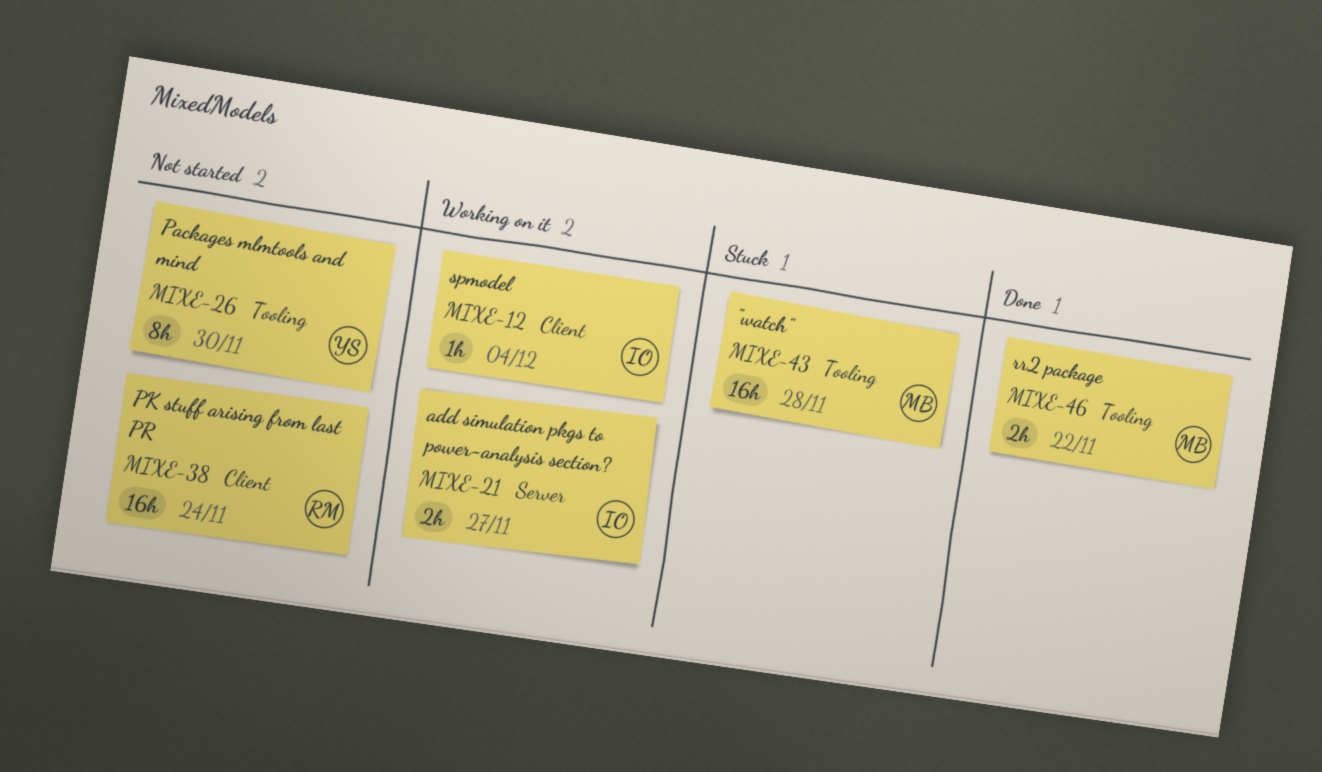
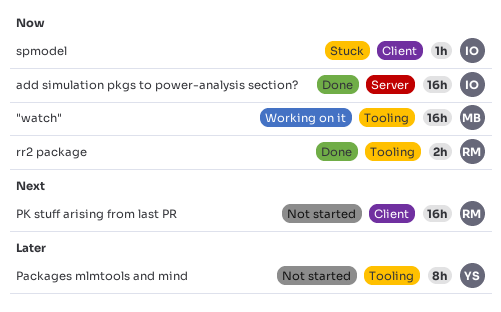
"watch", status: Stuck -> Working on it
add simulation pkgs to power-analysis section?, status: Working on it -> Done
add simulation pkgs to power-analysis section?, estimate: 2h -> 16h
rr2 package, owner: MB -> RM
spmodel, status: Working on it -> Stuck

